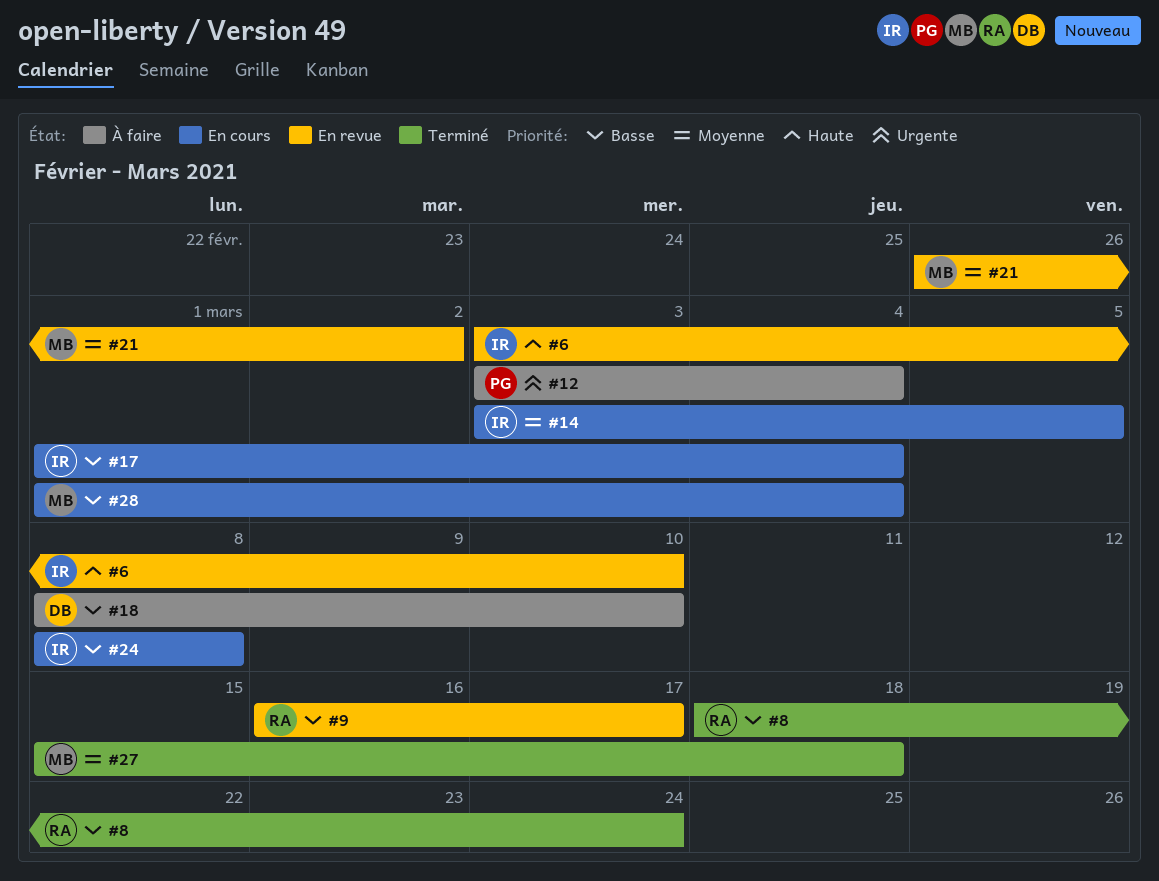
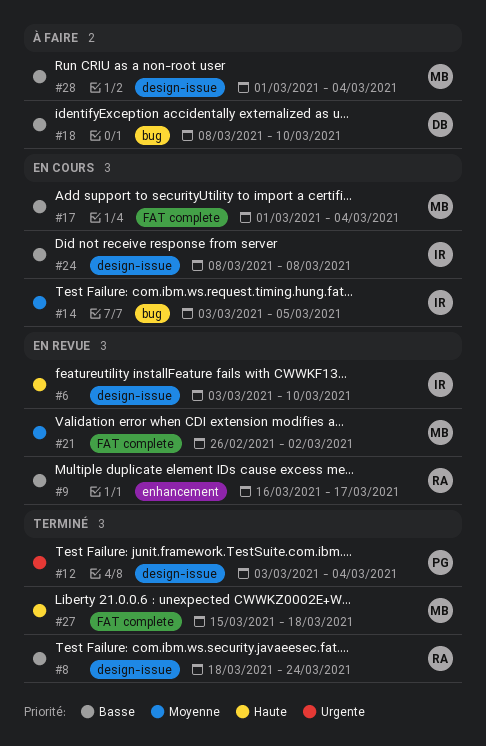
#12, status: À faire -> Terminé
#17, owner: IR -> MB
#27, priority: Moyenne -> Haute
#28, status: En cours -> À faire

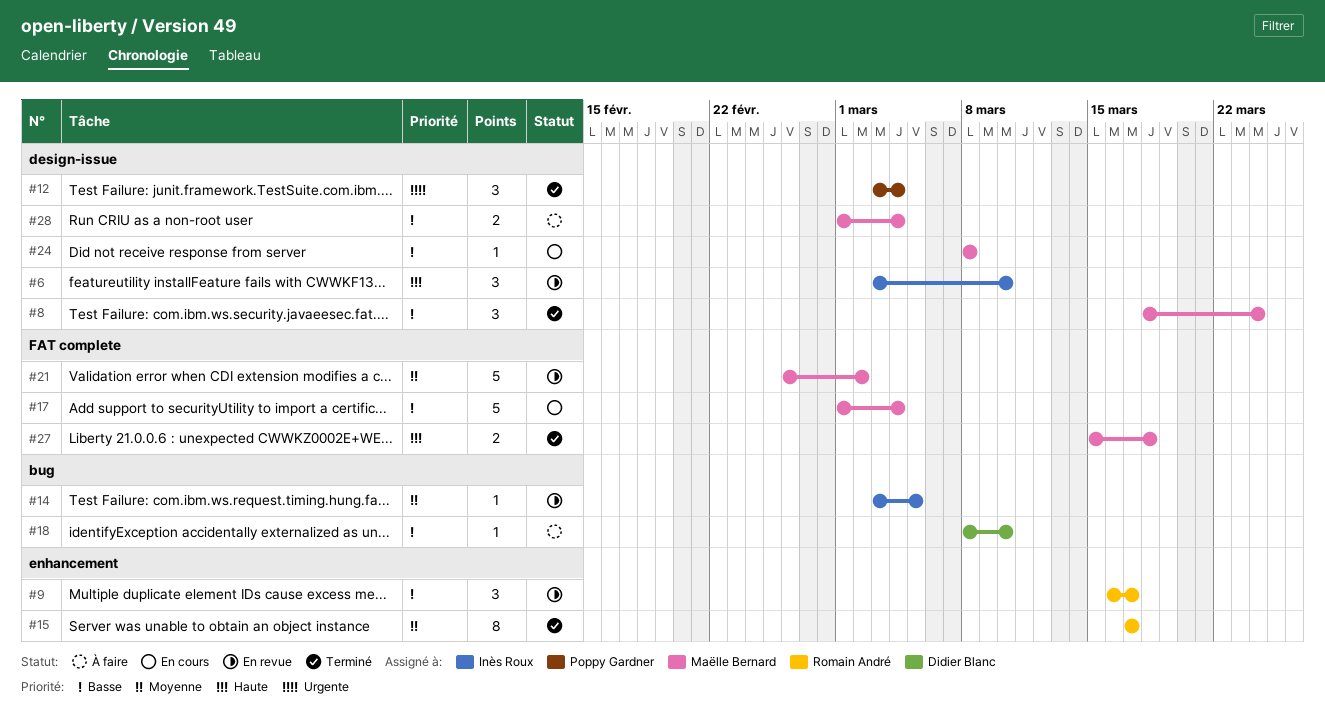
#8, owner: Romain André -> Maëlle Bernard
#14, status: En cours -> En revue
#15: none -> present
#24, owner: Inès Roux -> Maëlle Bernard

